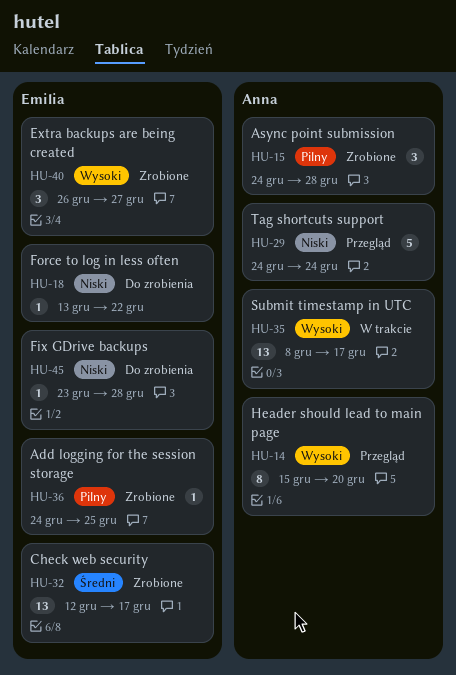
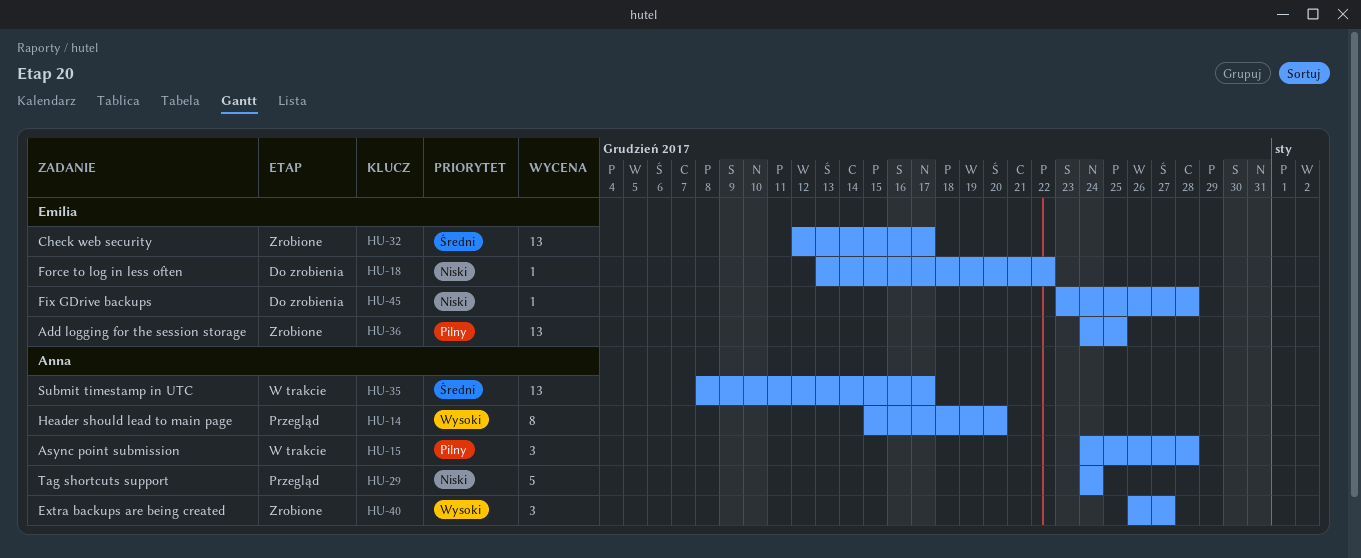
HU-15, status: Zrobione -> W trakcie
HU-35, priority: Wysoki -> Średni
HU-36, estimate: 1 -> 13
HU-40, owner: Emilia -> Anna

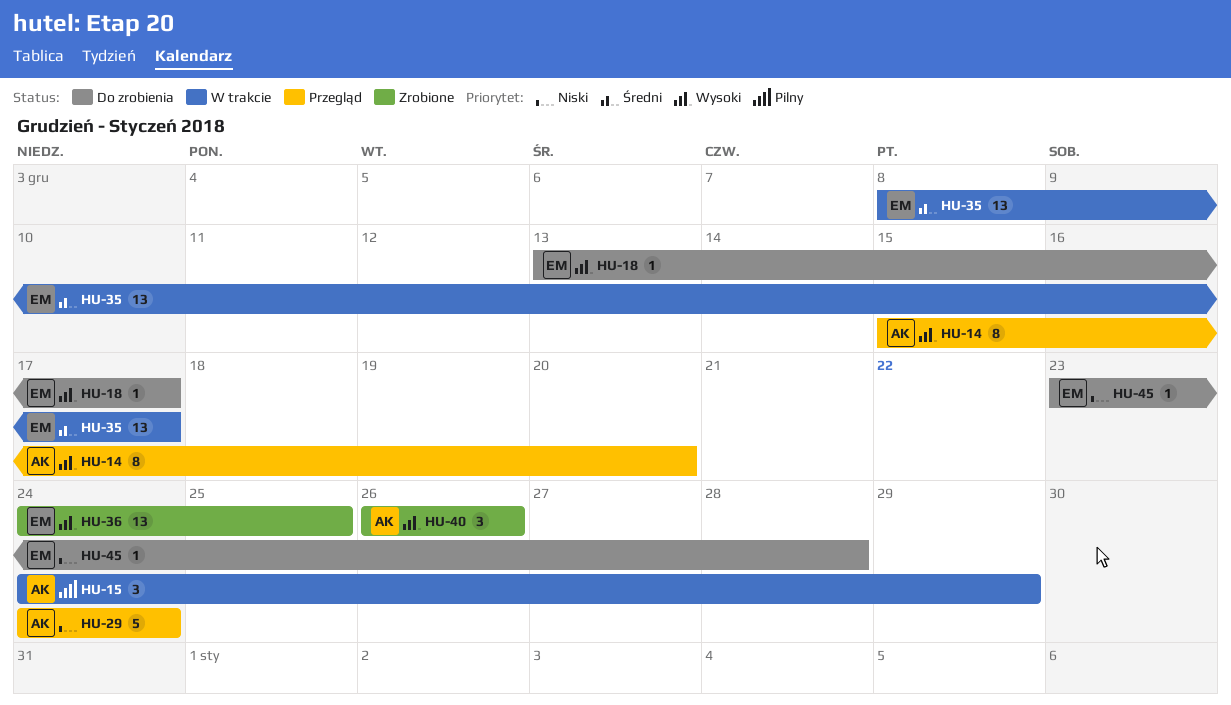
HU-15, due: Dec 28 -> Dec 29
HU-18, priority: Niski -> Wysoki
HU-18, due: Dec 22 -> Dec 17
HU-32: present -> none
HU-35, owner: Anna -> Emilia
HU-36, priority: Pilny -> Wysoki
HU-40, due: Dec 27 -> Dec 26

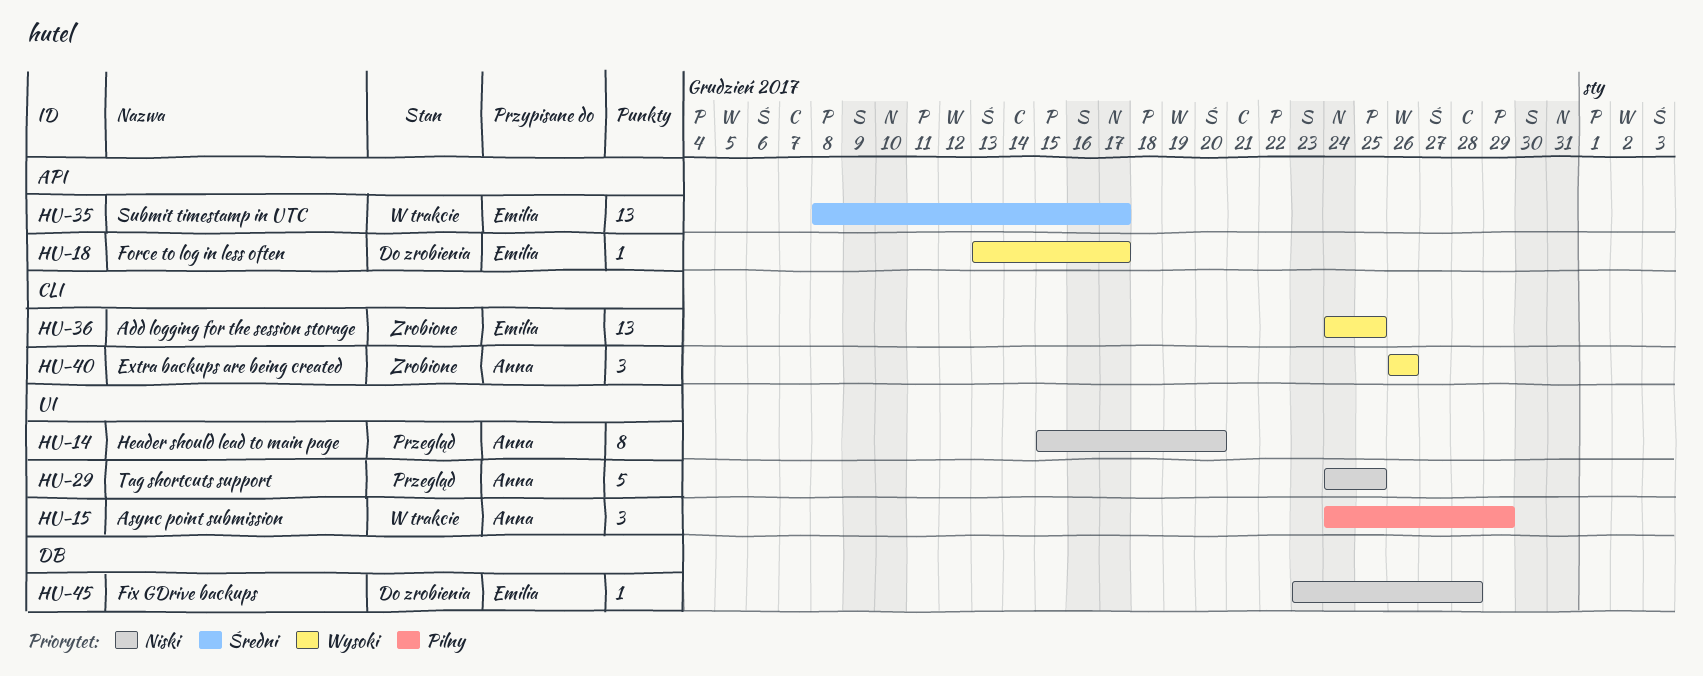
HU-14, priority: Wysoki -> Niski
HU-29, due: Dec 24 -> Dec 25

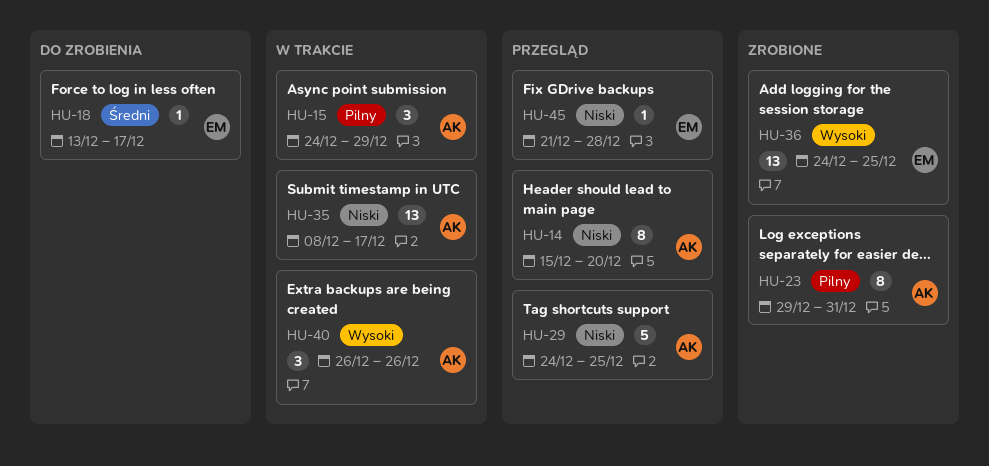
HU-18, priority: Wysoki -> Średni
HU-23: none -> present
HU-35, owner: Emilia -> Anna
HU-35, priority: Średni -> Niski
HU-40, status: Zrobione -> W trakcie
HU-45, status: Do zrobienia -> Przegląd
HU-45, start: Dec 23 -> Dec 21

